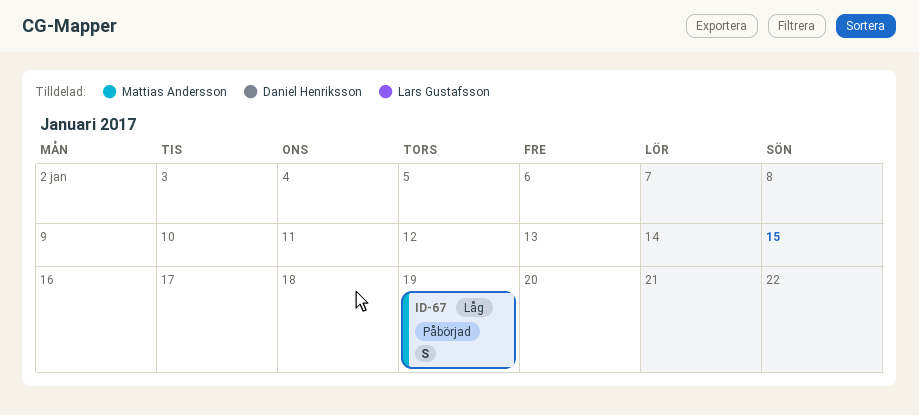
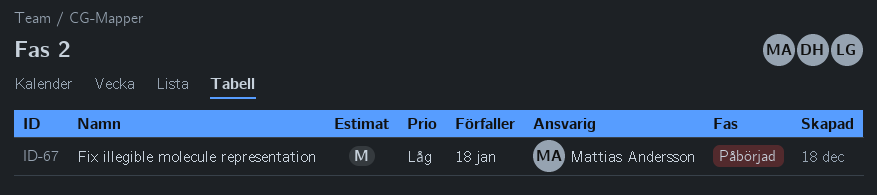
ID-67, estimate: S -> M
ID-67, due: Jan 19 -> Jan 18

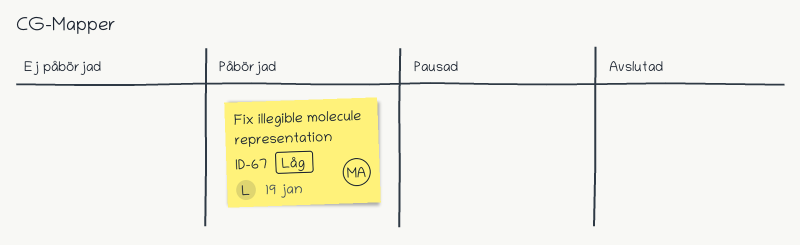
ID-67, estimate: M -> L
ID-67, due: Jan 18 -> Jan 19

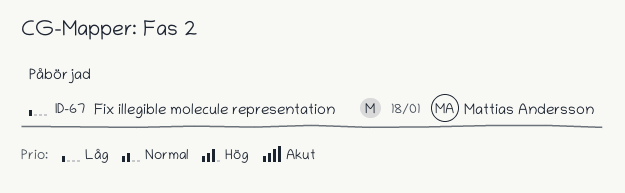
ID-67, estimate: L -> M
ID-67, due: Jan 19 -> Jan 18

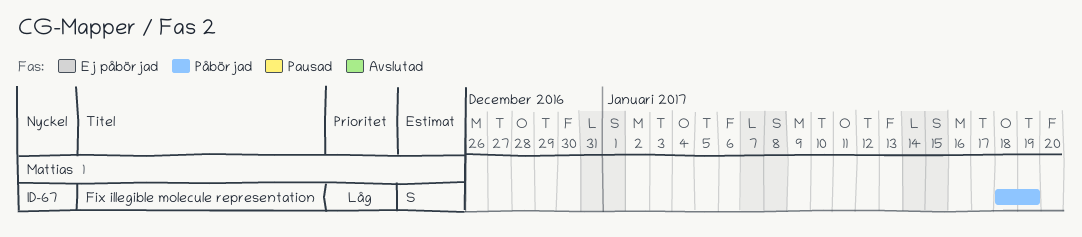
ID-67, estimate: M -> S
ID-67, due: Jan 18 -> Jan 19

